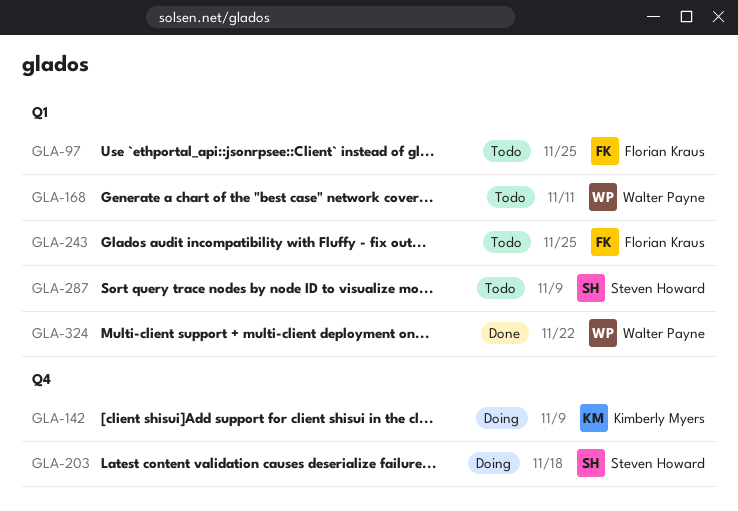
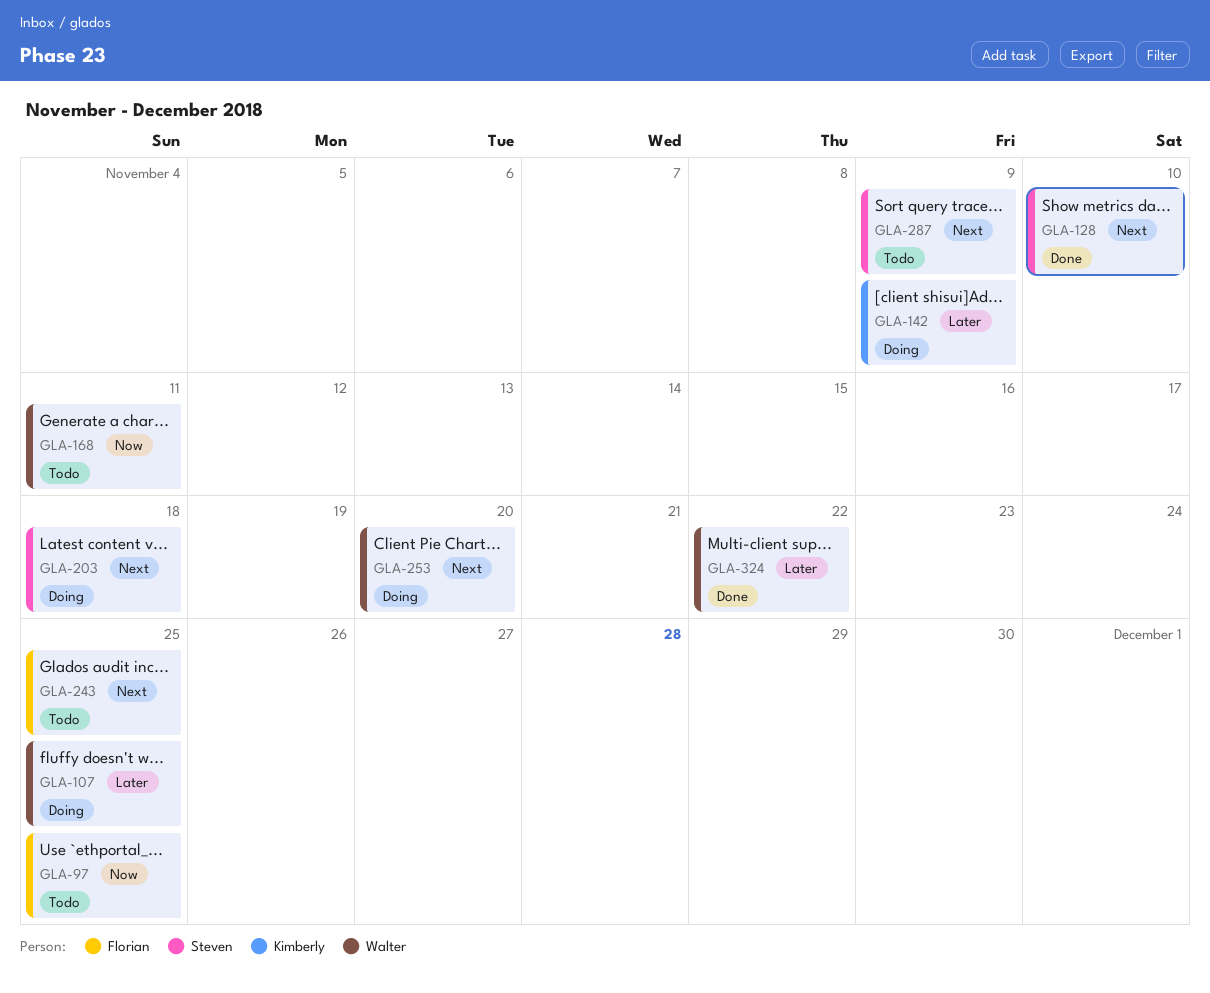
GLA-107: none -> present
GLA-128: none -> present
GLA-253: none -> present

